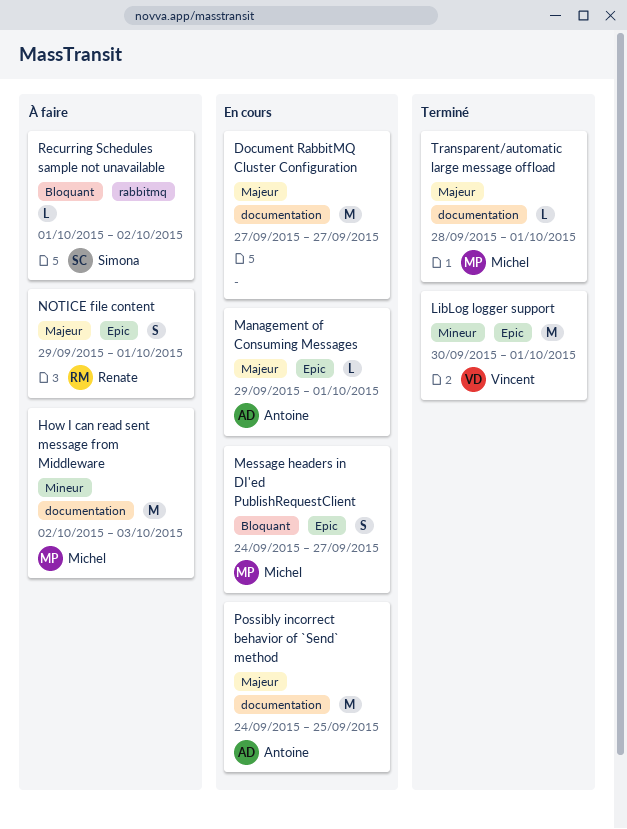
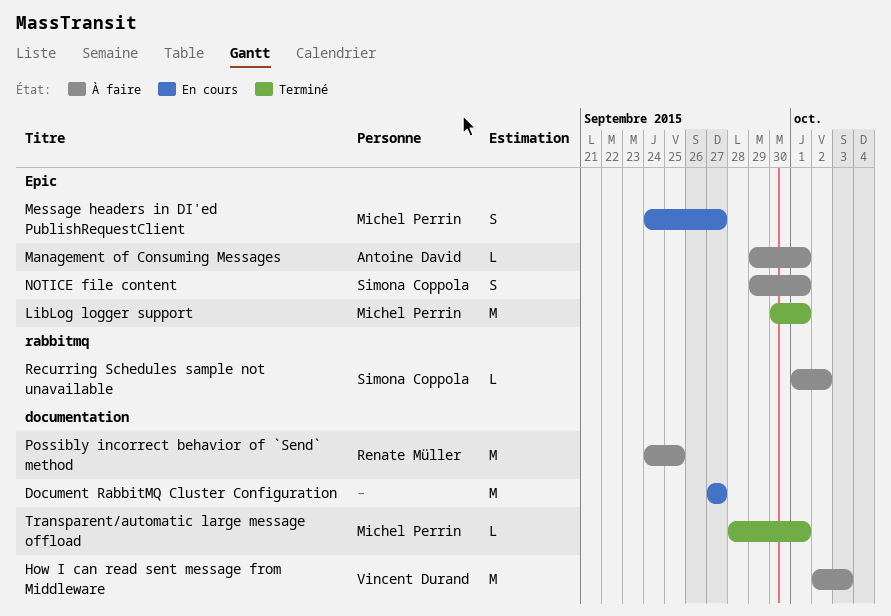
How I can read sent message from Middleware, owner: Michel Perrin -> Vincent Durand
LibLog logger support, owner: Vincent Durand -> Michel Perrin
Management of Consuming Messages, status: En cours -> À faire
NOTICE file content, owner: Renate Müller -> Simona Coppola
Possibly incorrect behavior of `Send` method, status: En cours -> À faire
Possibly incorrect behavior of `Send` method, owner: Antoine David -> Renate Müller

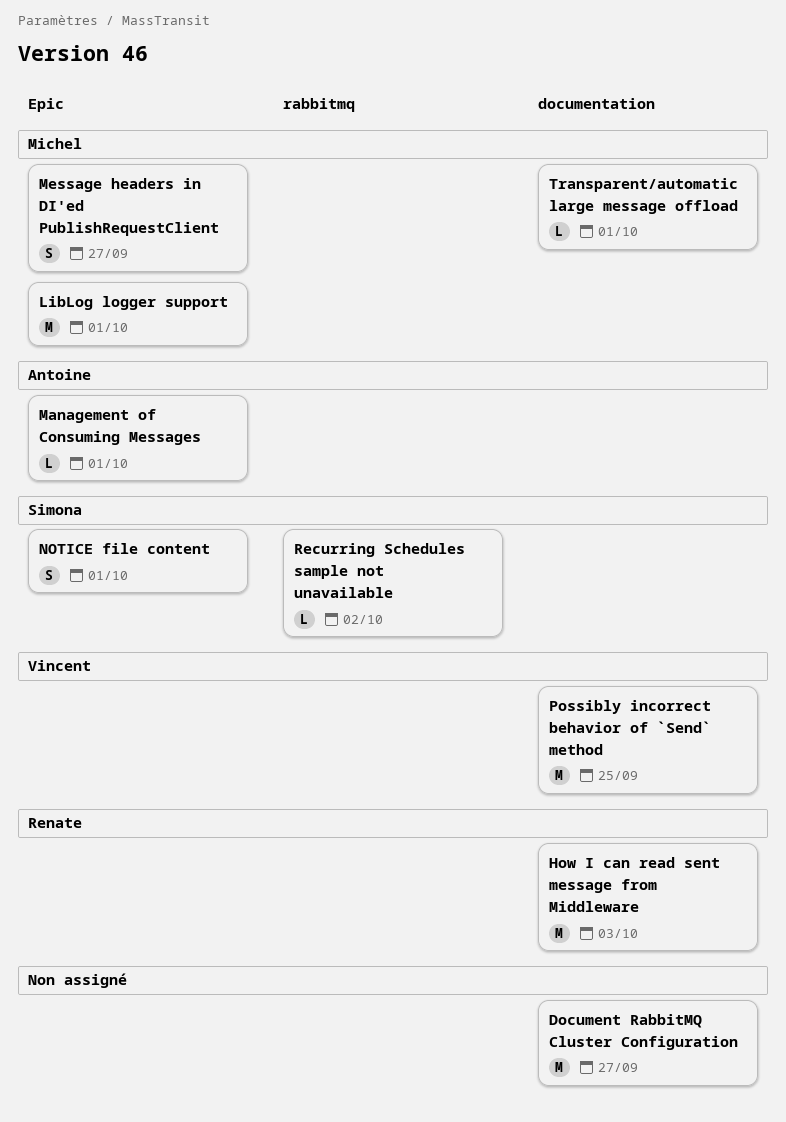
How I can read sent message from Middleware, owner: Vincent Durand -> Renate Müller
Possibly incorrect behavior of `Send` method, owner: Renate Müller -> Vincent Durand

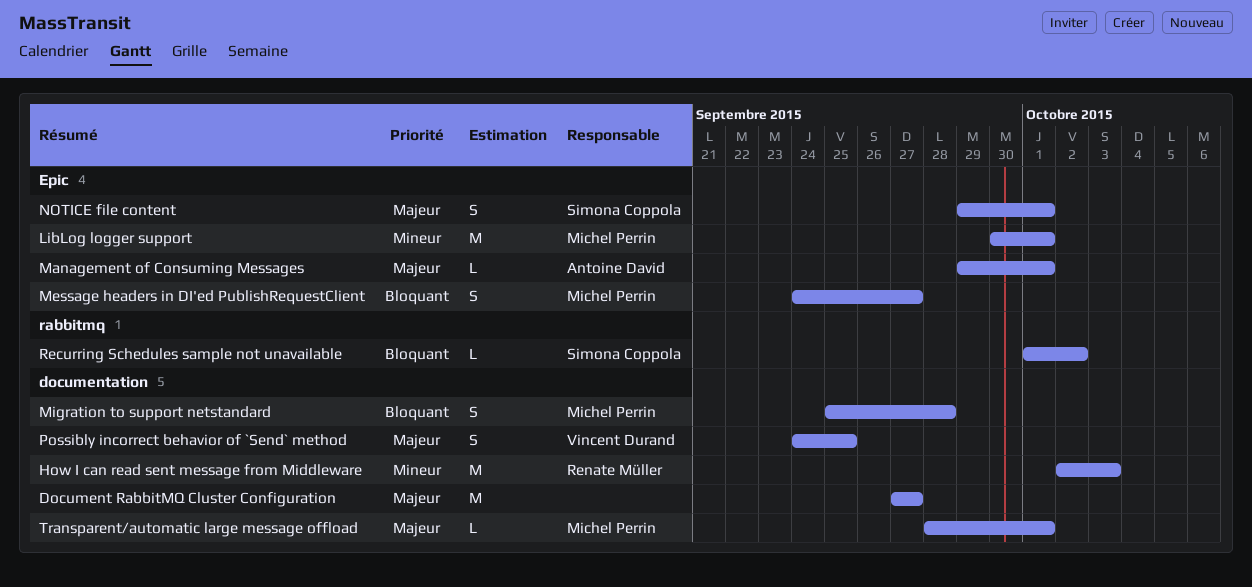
Migration to support netstandard: none -> present
Possibly incorrect behavior of `Send` method, estimate: M -> S

